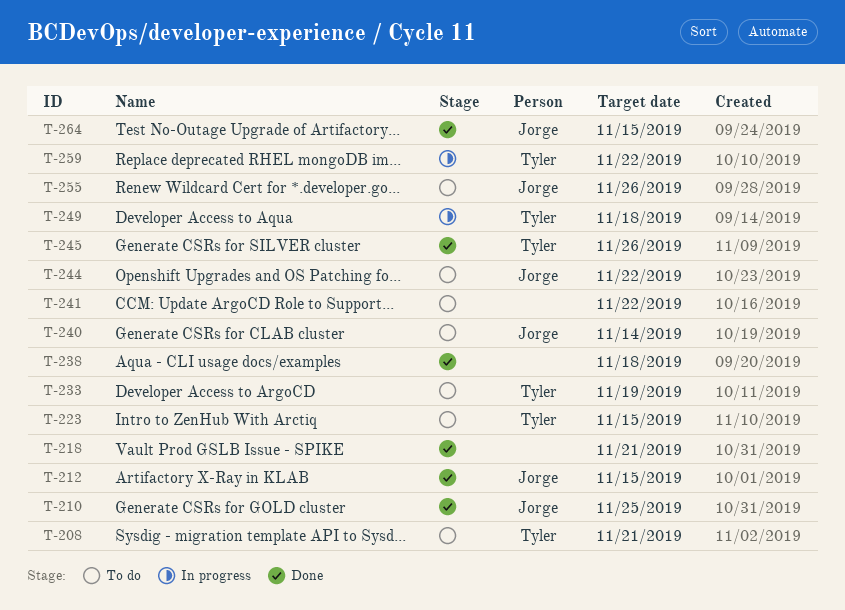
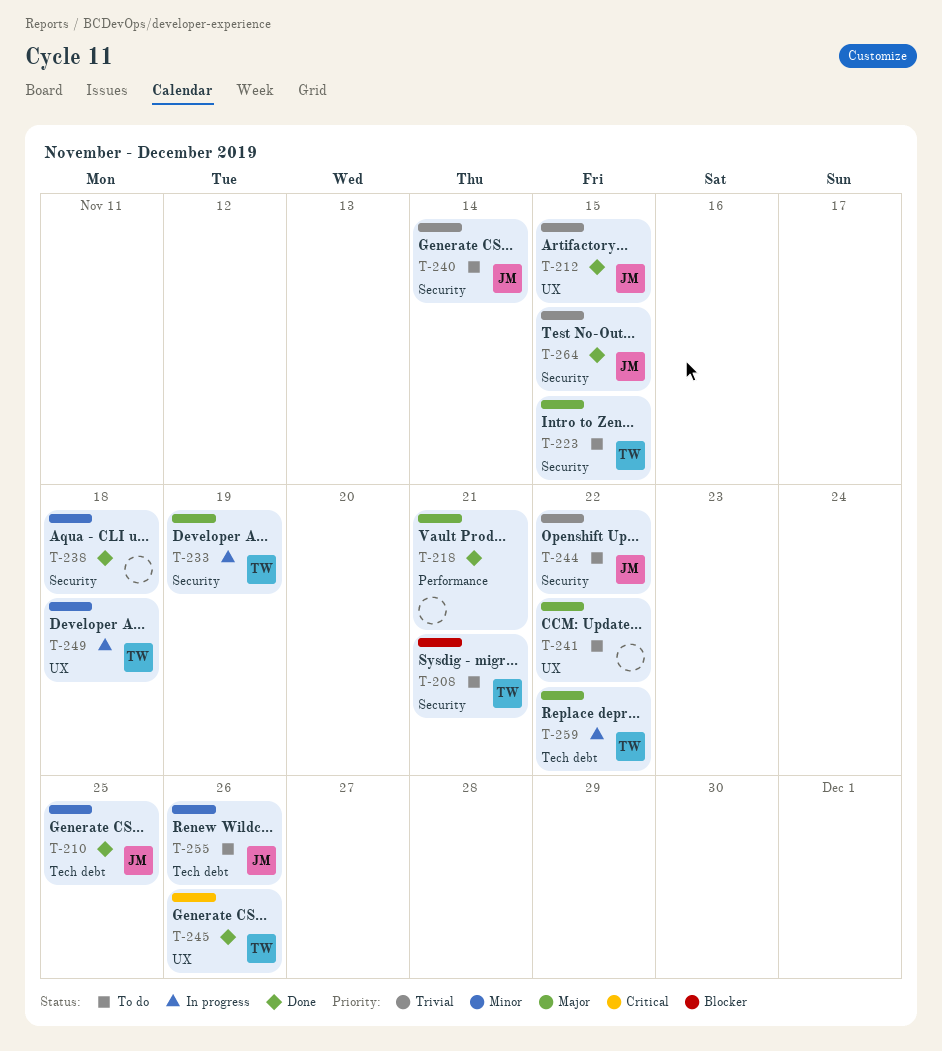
T-233, status: To do -> In progress

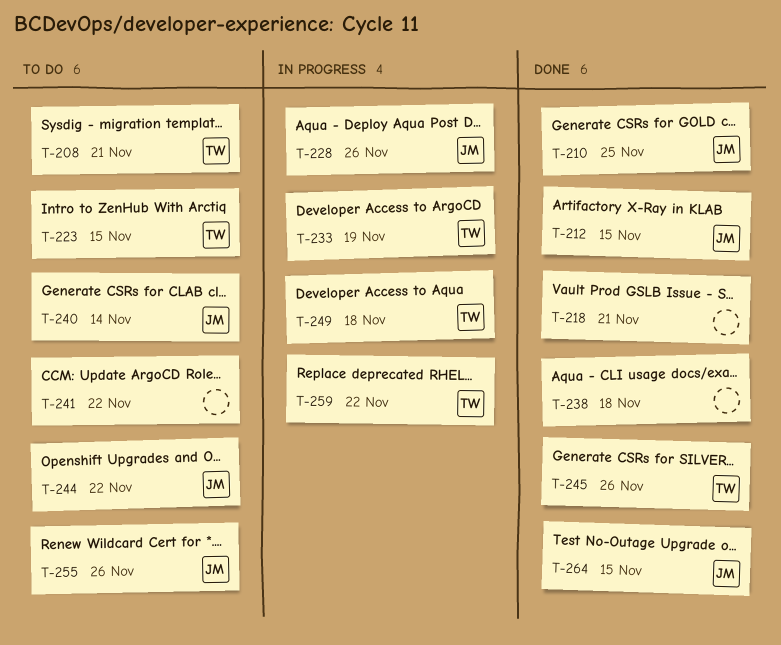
T-228: none -> present

